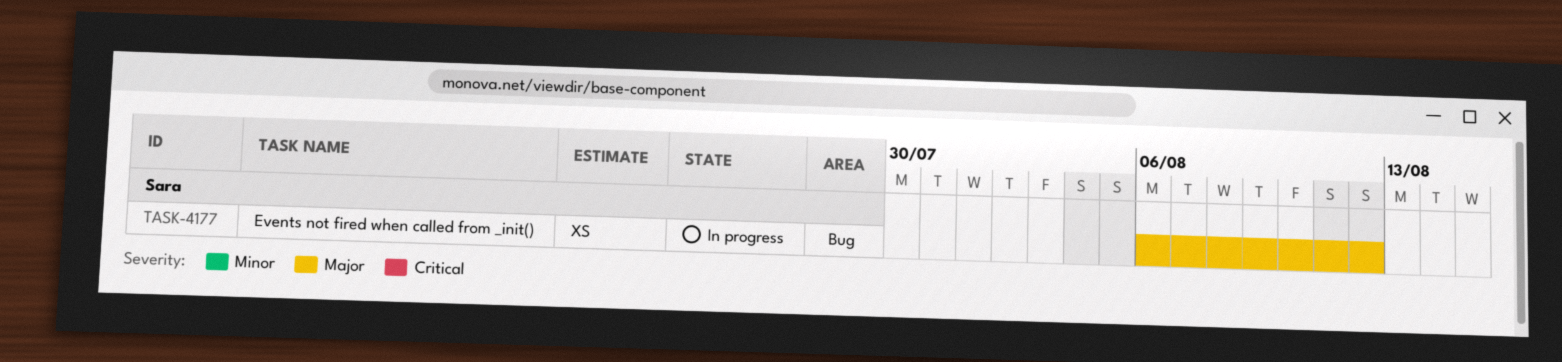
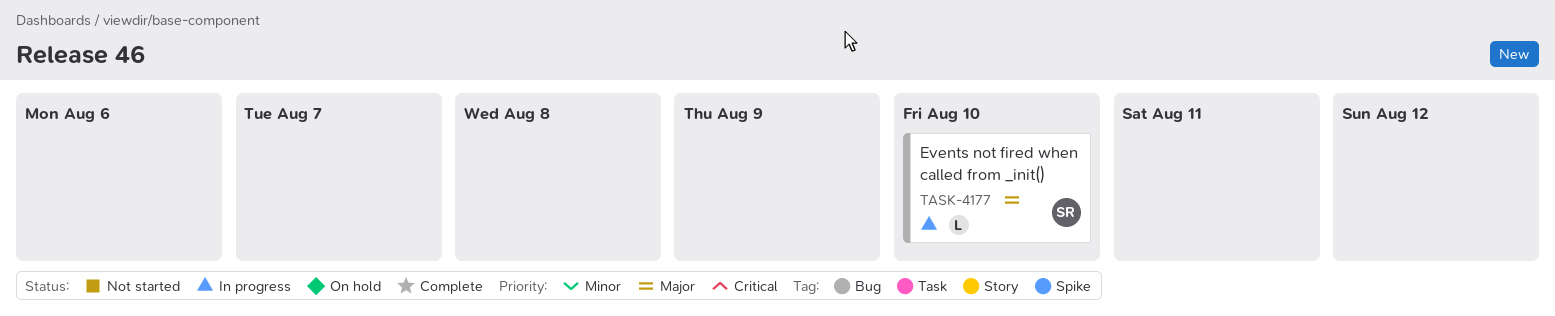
TASK-4177, estimate: XS -> L
TASK-4177, due: Aug 12 -> Aug 10

